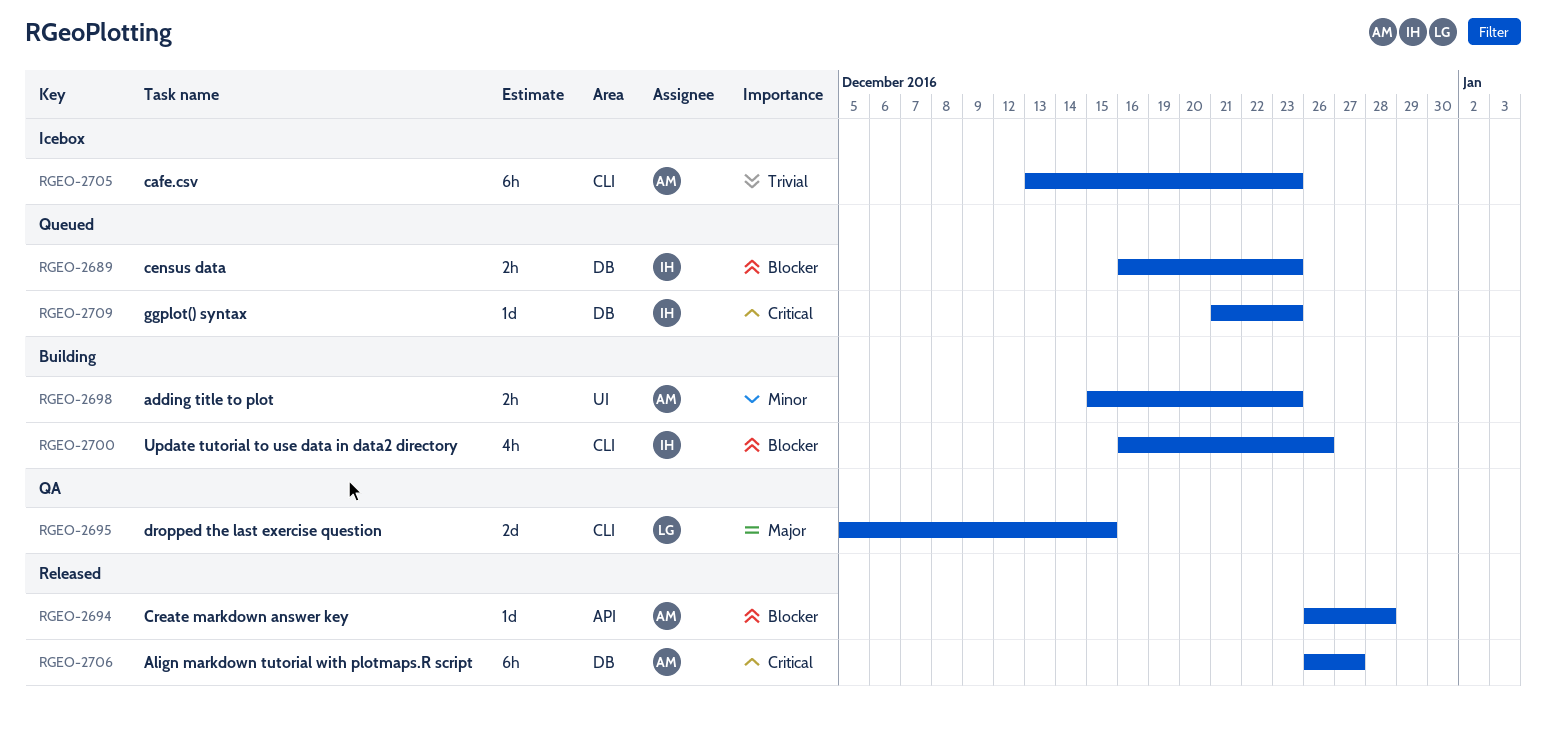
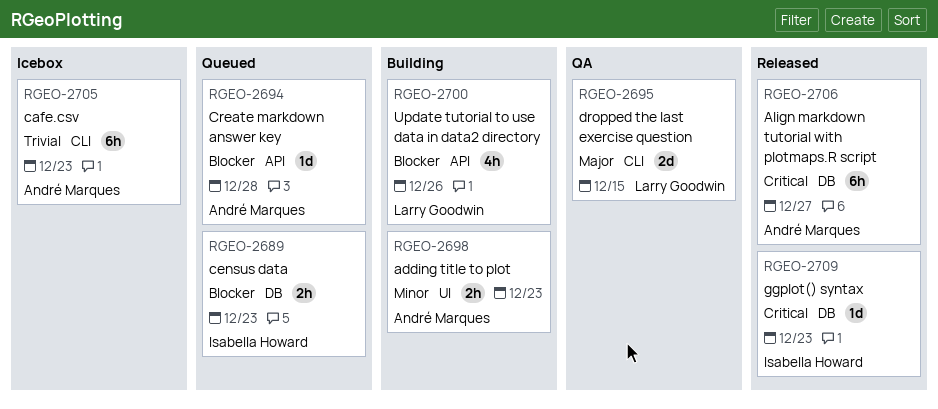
RGEO-2694, status: Released -> Queued
RGEO-2700, owner: Isabella Howard -> Larry Goodwin
RGEO-2700, label: CLI -> API
RGEO-2709, status: Queued -> Released

